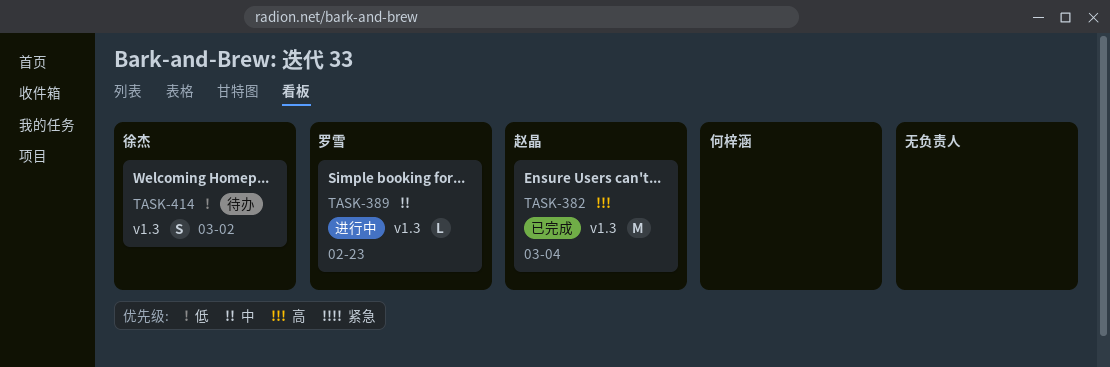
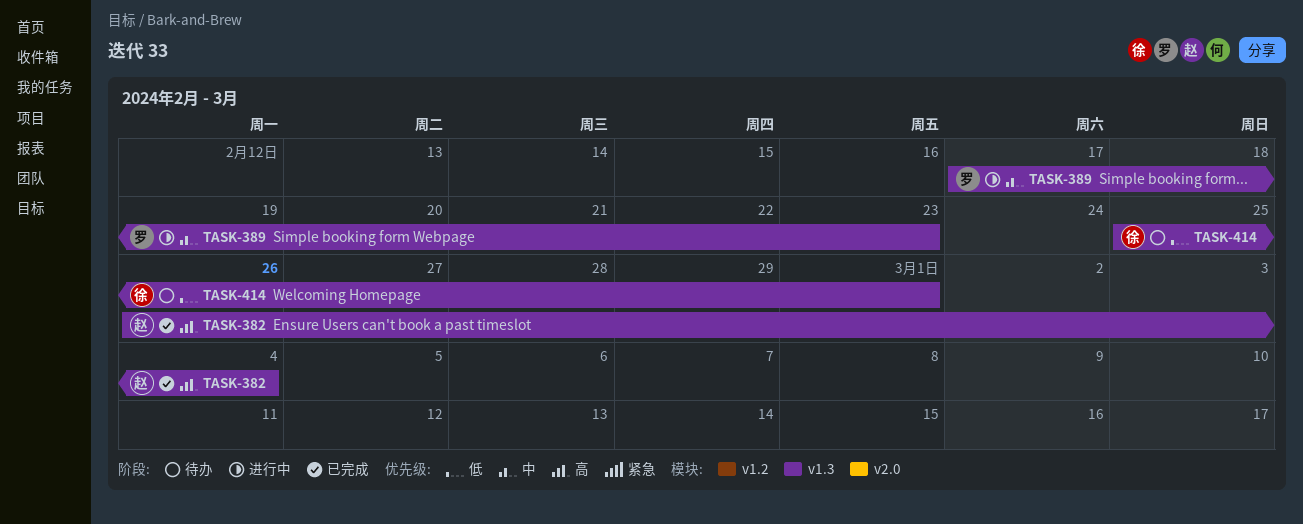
TASK-414, due: Mar 2 -> Mar 1

